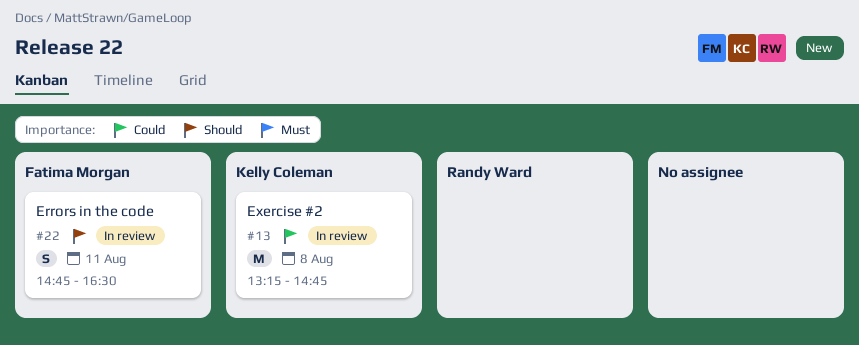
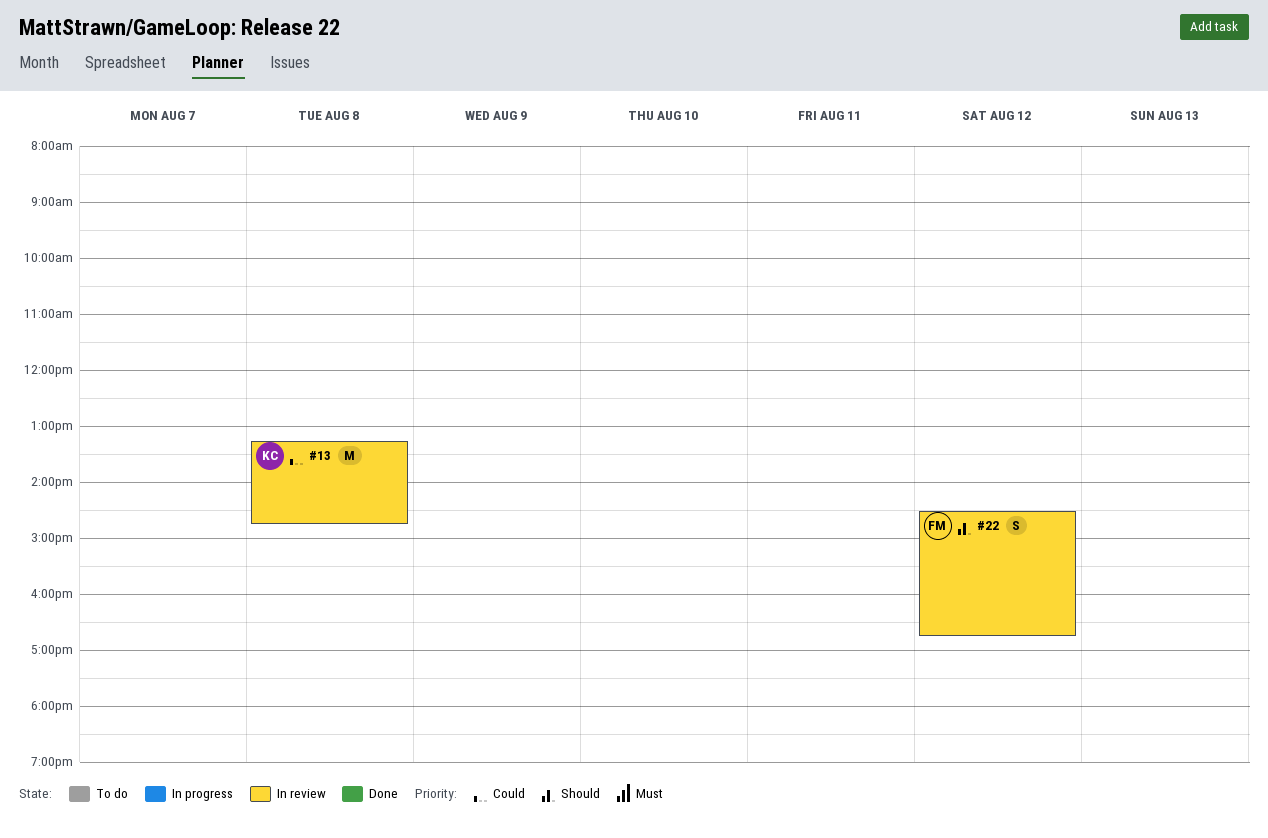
#22, day: Aug 11 -> Aug 12
#22, begins: 14:45 -> 14:30
#22, ends: 16:30 -> 16:45

